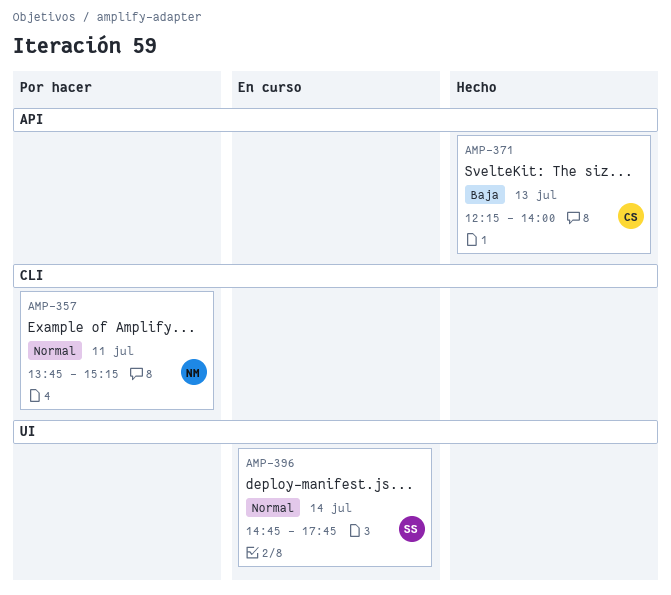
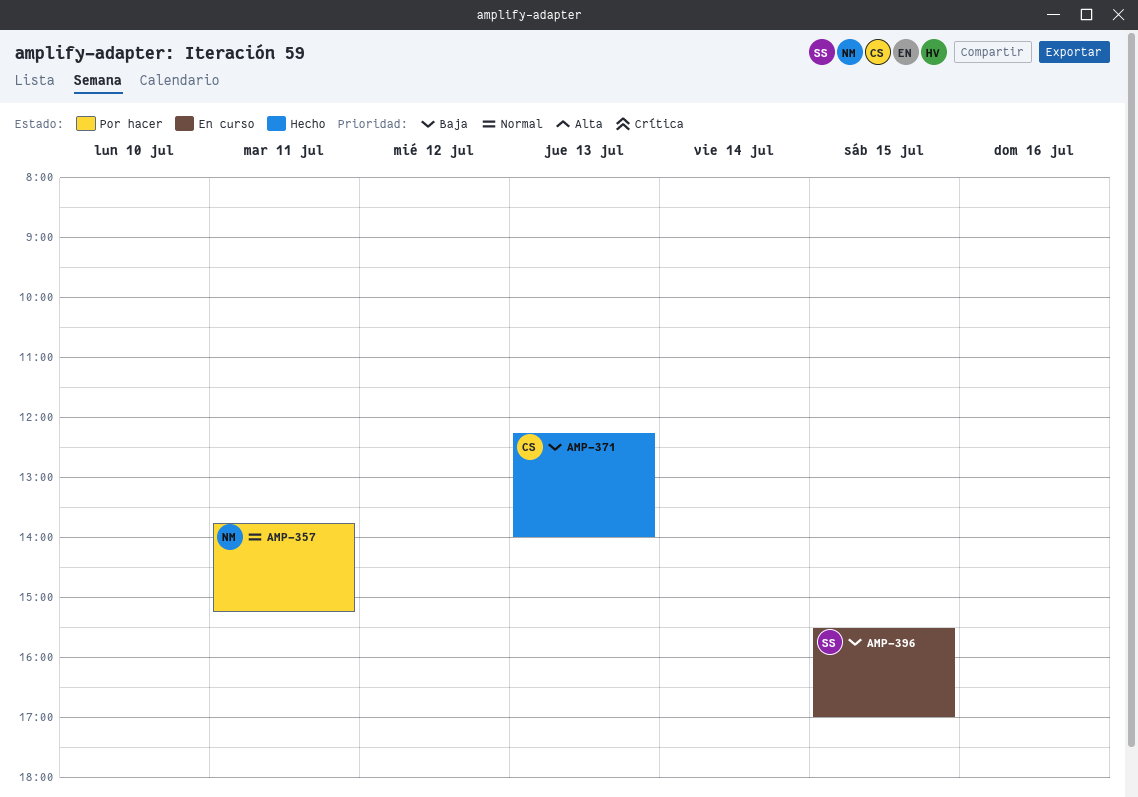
AMP-396, priority: Normal -> Baja
AMP-396, day: Jul 14 -> Jul 15
AMP-396, begins: 14:45 -> 15:30
AMP-396, ends: 17:45 -> 17:00

